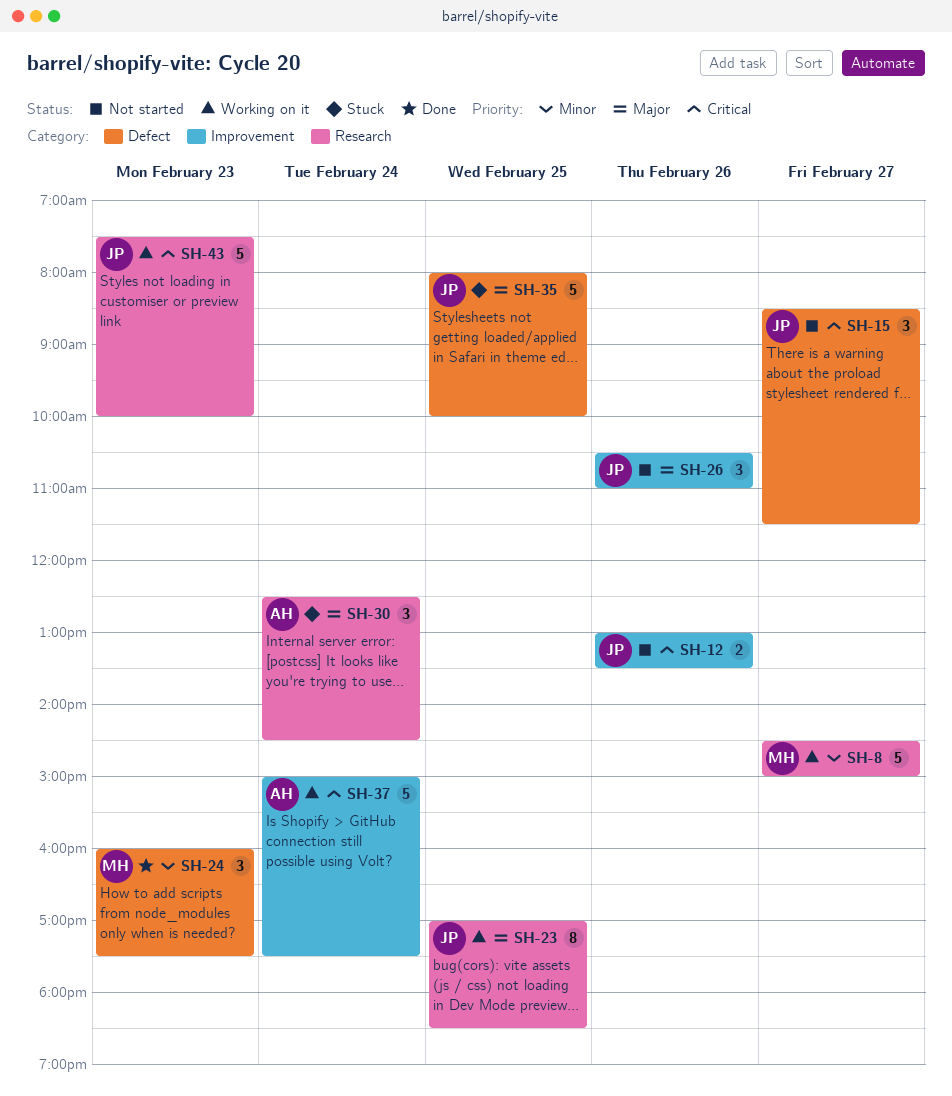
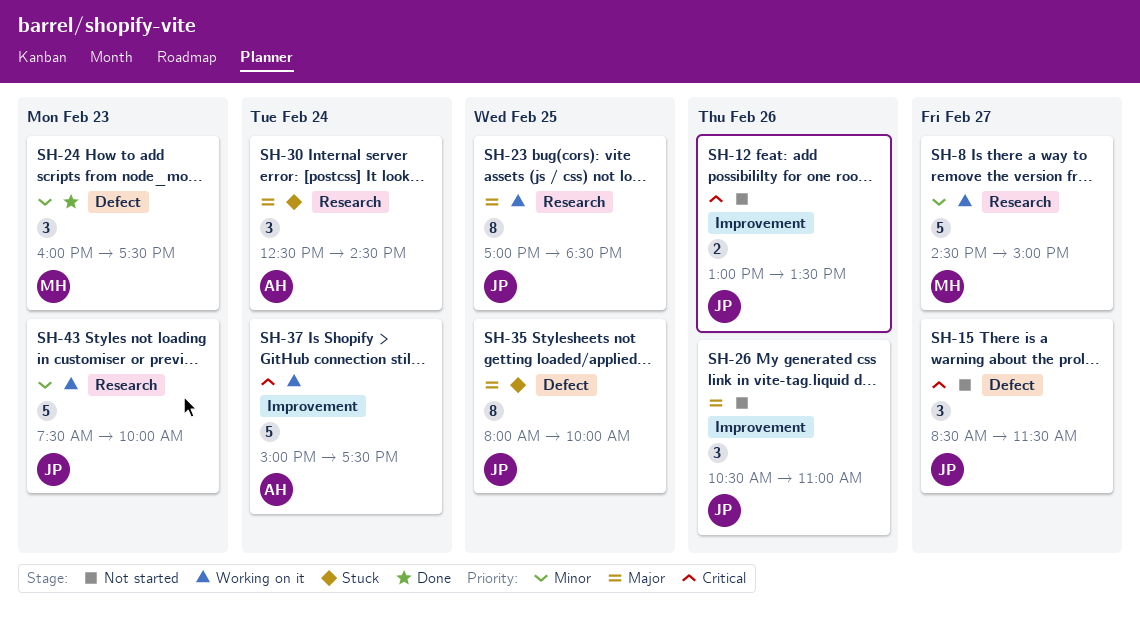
SH-35, estimate: 5 -> 8
SH-43, priority: Critical -> Minor

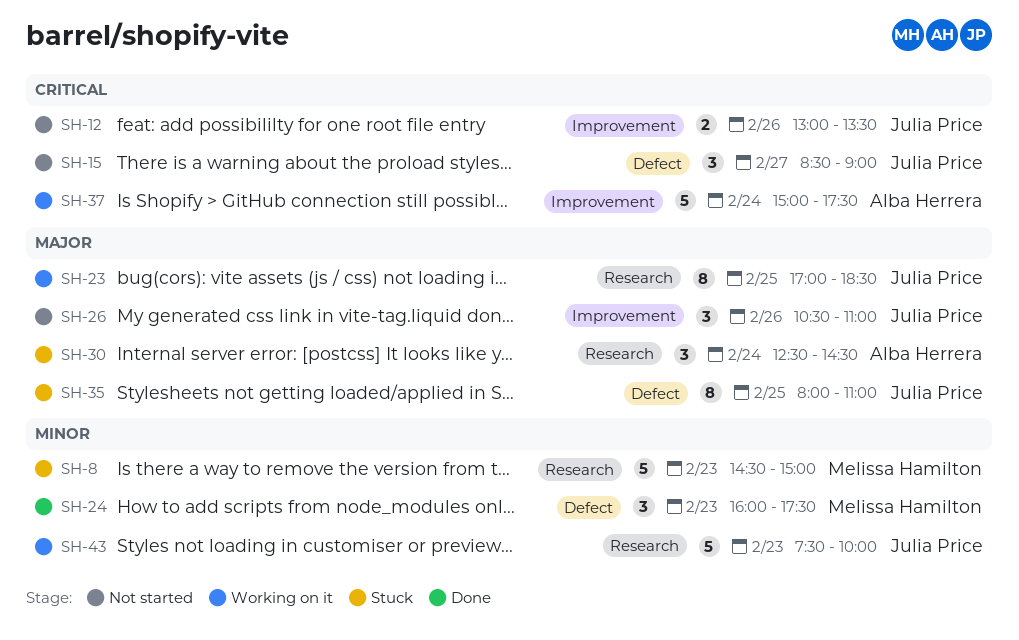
SH-8, status: Working on it -> Stuck
SH-8, day: Feb 27 -> Feb 23
SH-15, ends: 11:30 -> 09:00
SH-35, ends: 10:00 -> 11:00

